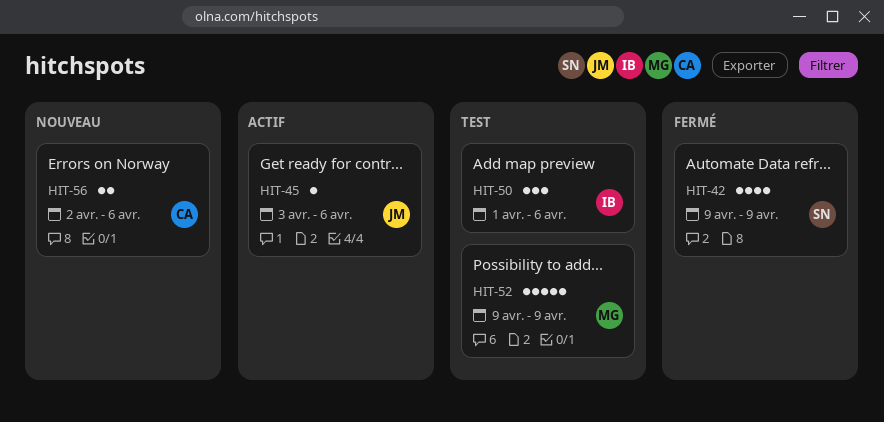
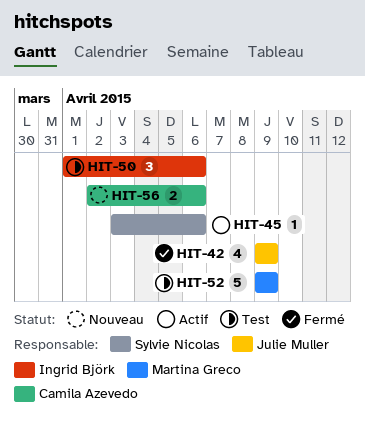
HIT-42, owner: Sylvie Nicolas -> Julie Muller
HIT-45, owner: Julie Muller -> Sylvie Nicolas

